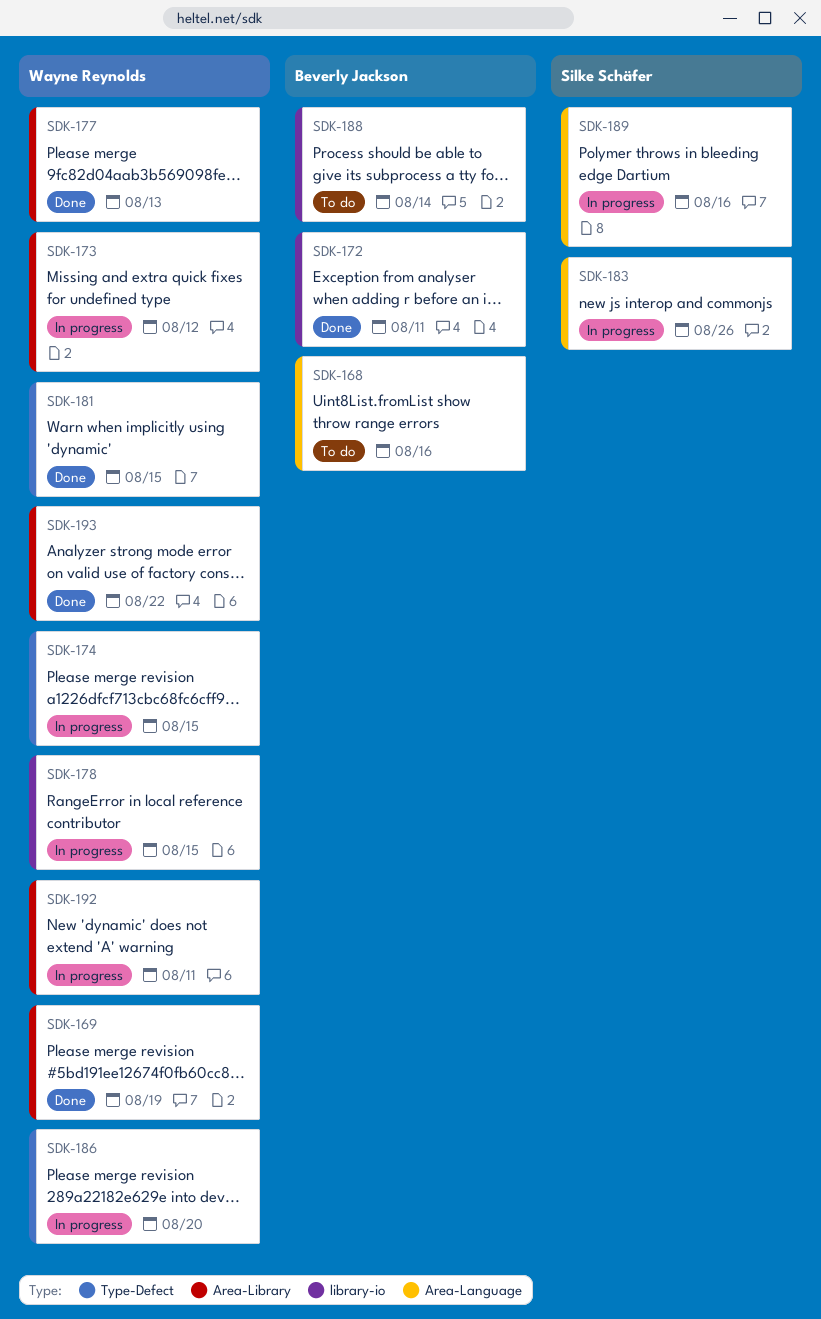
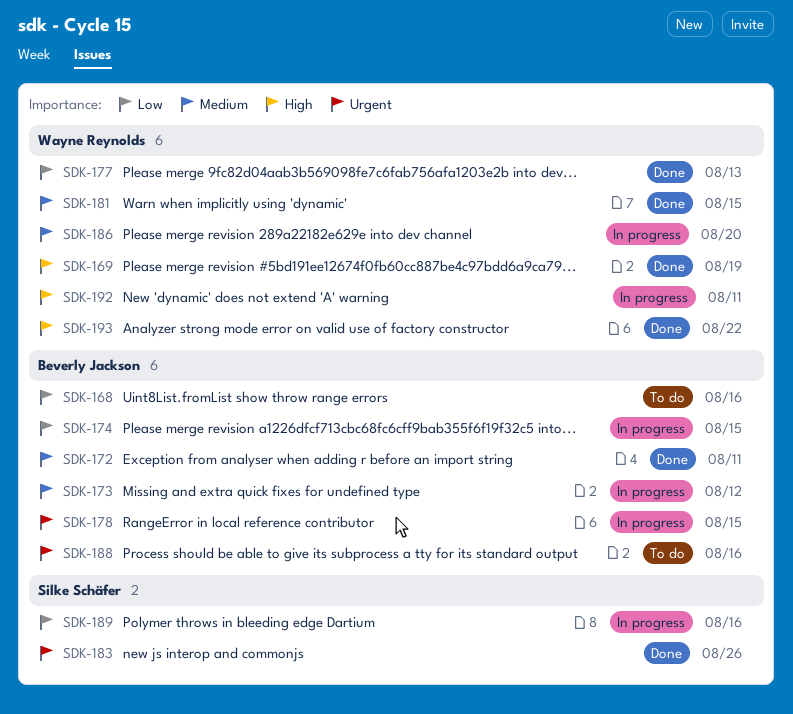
SDK-173, owner: Wayne Reynolds -> Beverly Jackson
SDK-174, owner: Wayne Reynolds -> Beverly Jackson
SDK-178, owner: Wayne Reynolds -> Beverly Jackson
SDK-183, status: In progress -> Done
SDK-188, due: Aug 14 -> Aug 16

